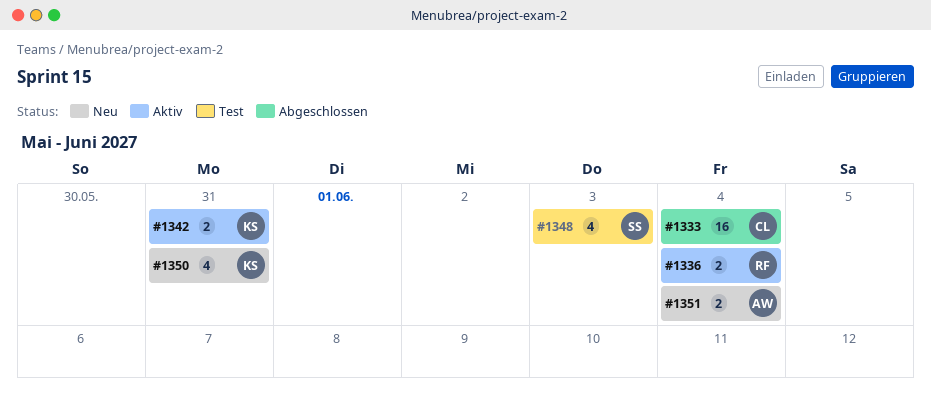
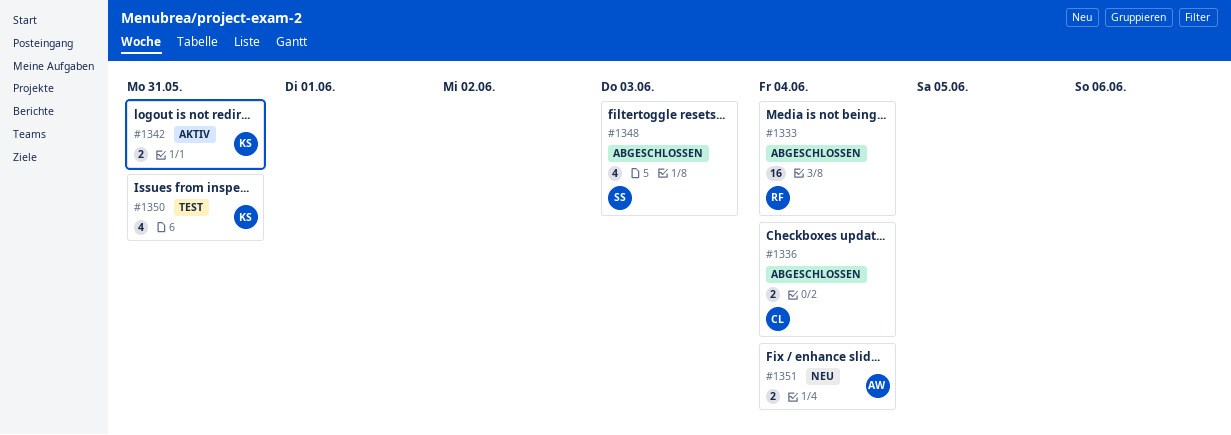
#1333, owner: CL -> RF
#1336, status: Aktiv -> Abgeschlossen
#1336, owner: RF -> CL
#1348, status: Test -> Abgeschlossen
#1350, status: Neu -> Test

